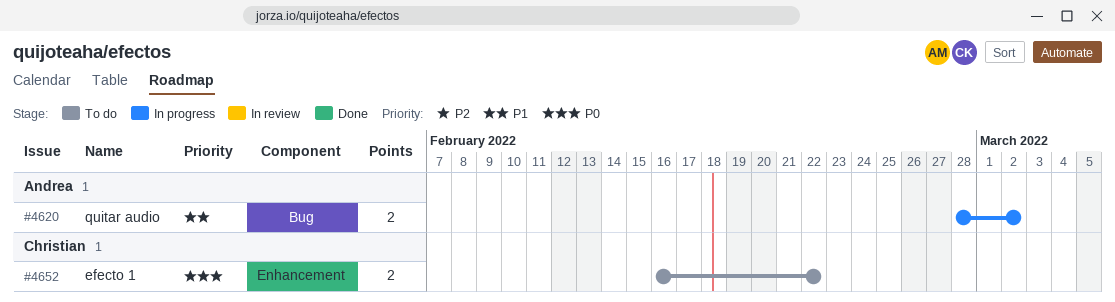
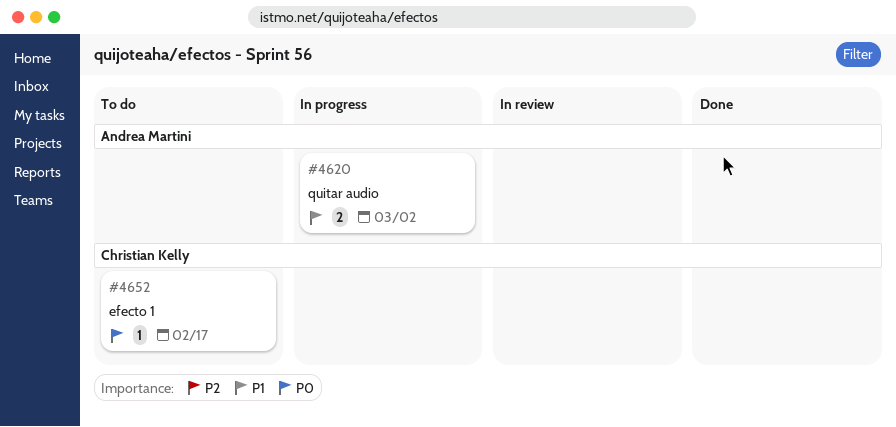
#4652, estimate: 2 -> 1
#4652, due: Feb 22 -> Feb 17

